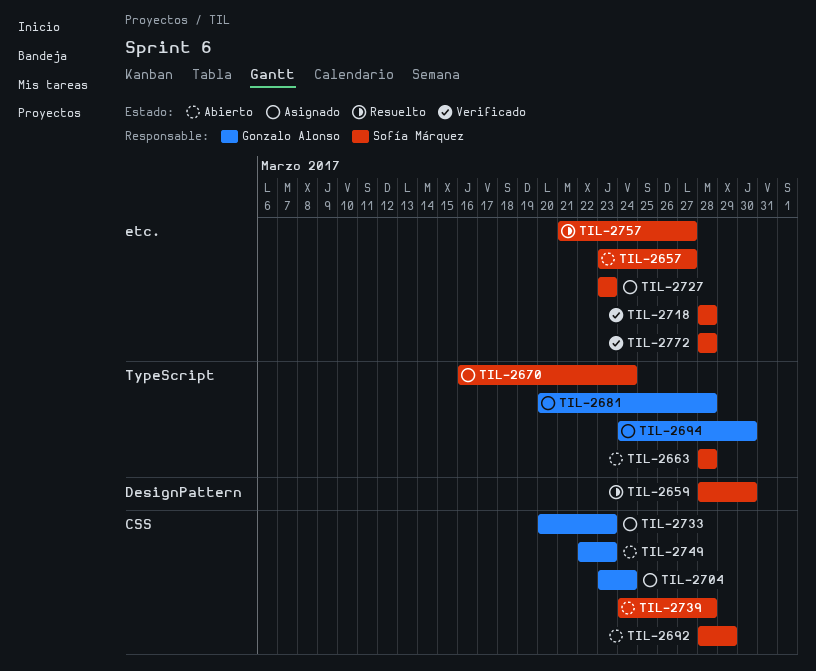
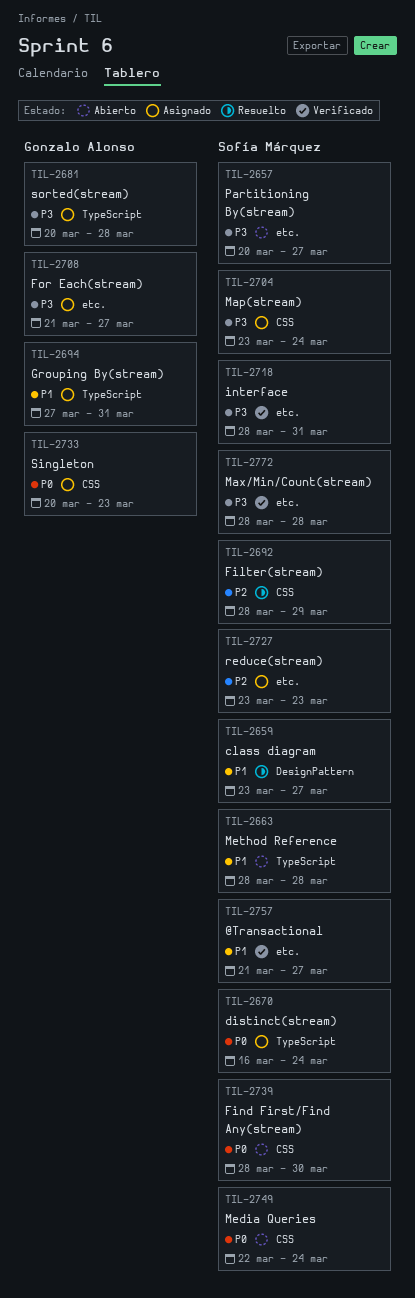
TIL-2657, start: Mar 23 -> Mar 20
TIL-2659, start: Mar 28 -> Mar 23
TIL-2659, due: Mar 30 -> Mar 27
TIL-2692, status: Abierto -> Resuelto
TIL-2694, start: Mar 24 -> Mar 27
TIL-2694, due: Mar 30 -> Mar 31
TIL-2704, owner: Gonzalo Alonso -> Sofía Márquez
TIL-2708: none -> present
TIL-2718, due: Mar 28 -> Mar 31
TIL-2739, start: Mar 24 -> Mar 28
TIL-2739, due: Mar 28 -> Mar 30
TIL-2749, owner: Gonzalo Alonso -> Sofía Márquez
TIL-2749, due: Mar 23 -> Mar 24
TIL-2757, status: Resuelto -> Verificado

